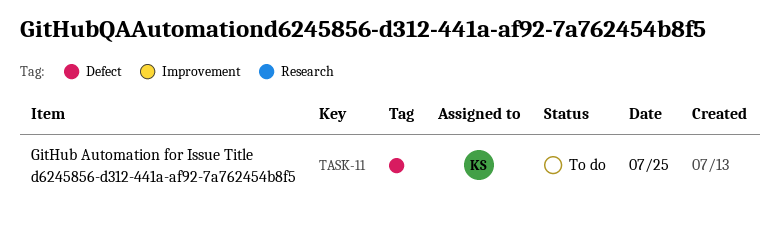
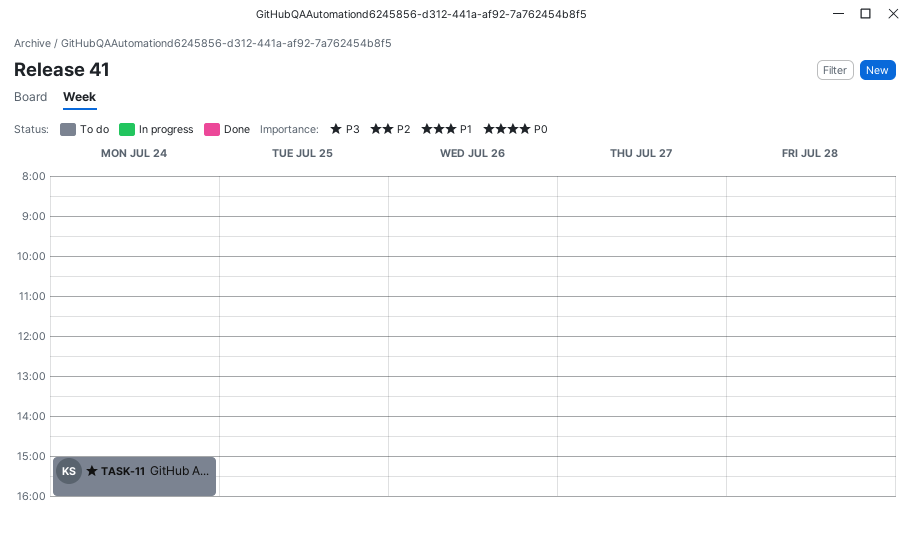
TASK-11, day: Jul 25 -> Jul 24

